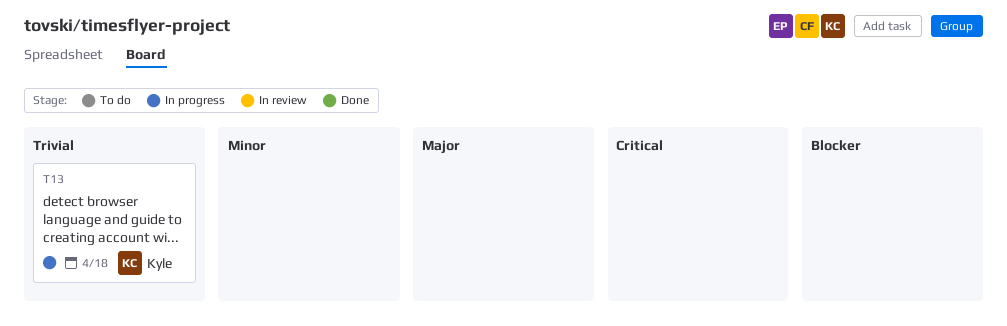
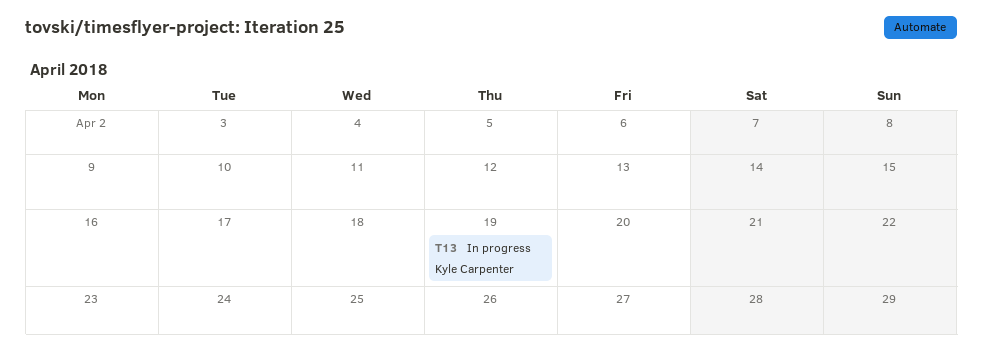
T13, due: Apr 18 -> Apr 19

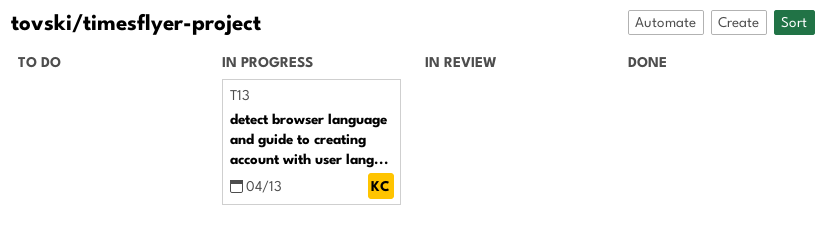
T13, due: Apr 19 -> Apr 13

